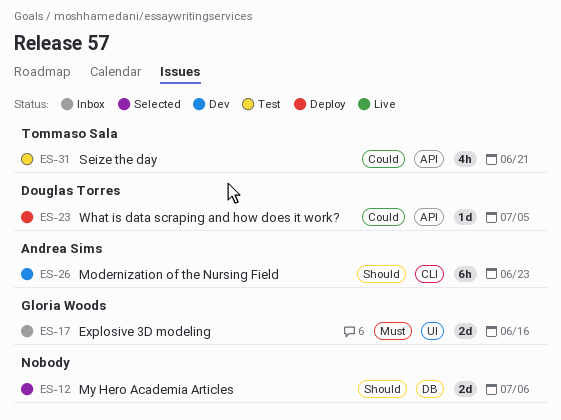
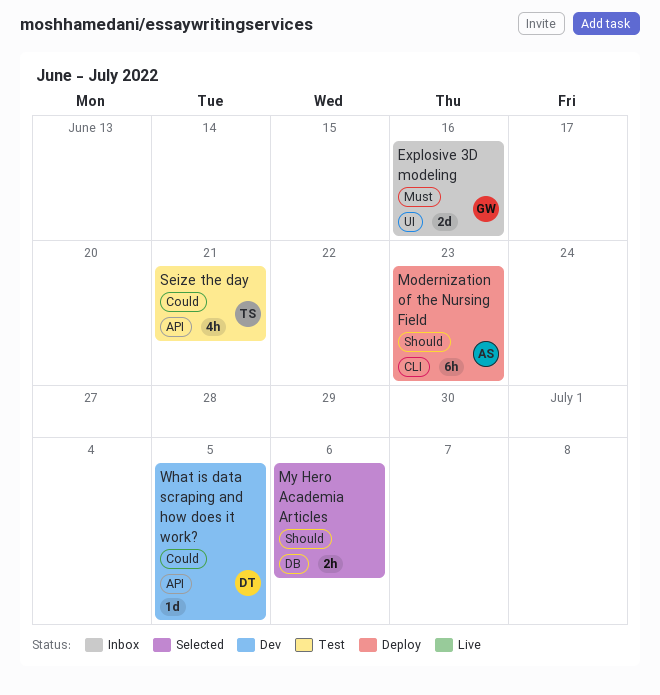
Modernization of the Nursing Field, status: Dev -> Deploy
My Hero Academia Articles, estimate: 2d -> 2h
What is data scraping and how does it work?, status: Deploy -> Dev

